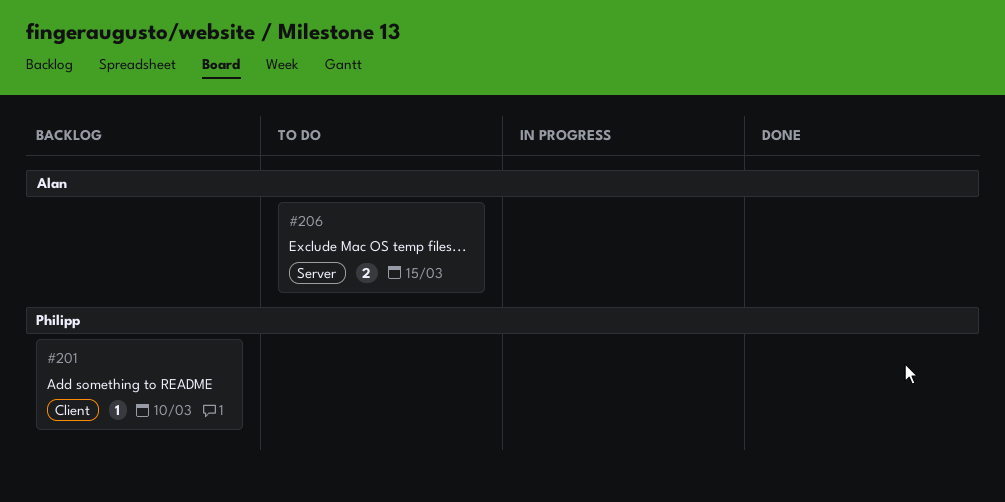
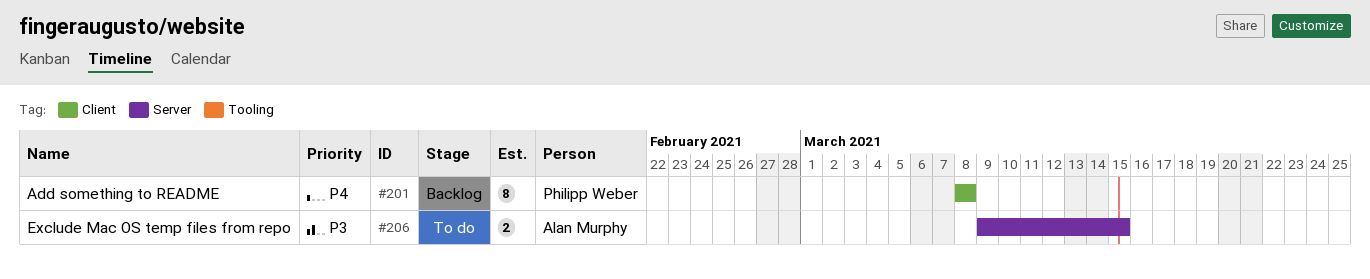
#201, estimate: 1 -> 8
#201, due: Mar 10 -> Mar 8

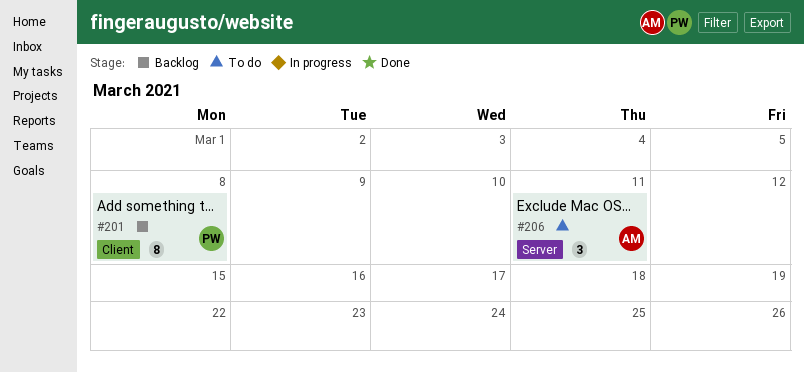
#206, estimate: 2 -> 3
#206, due: Mar 15 -> Mar 11

